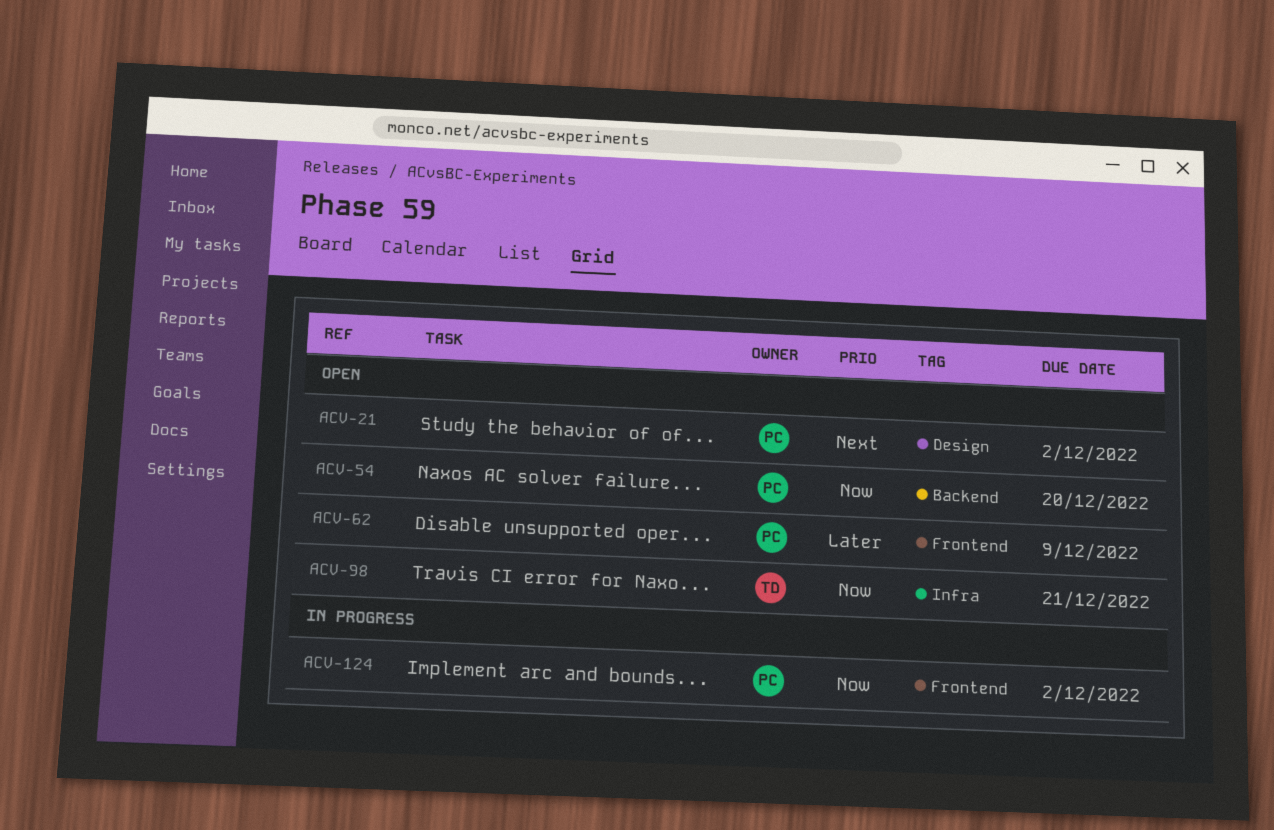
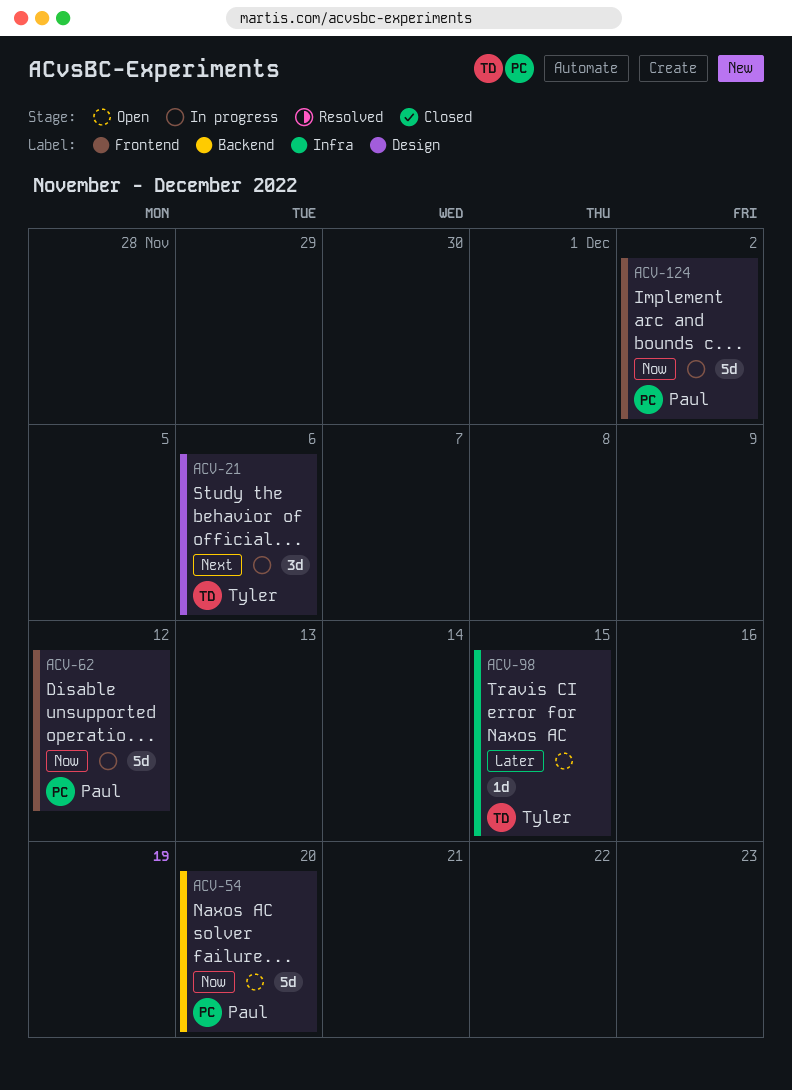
ACV-21, status: Open -> In progress
ACV-21, owner: Paul -> Tyler
ACV-21, due: Dec 2 -> Dec 6
ACV-62, status: Open -> In progress
ACV-62, priority: Later -> Now
ACV-62, due: Dec 9 -> Dec 12
ACV-98, priority: Now -> Later
ACV-98, due: Dec 21 -> Dec 15

